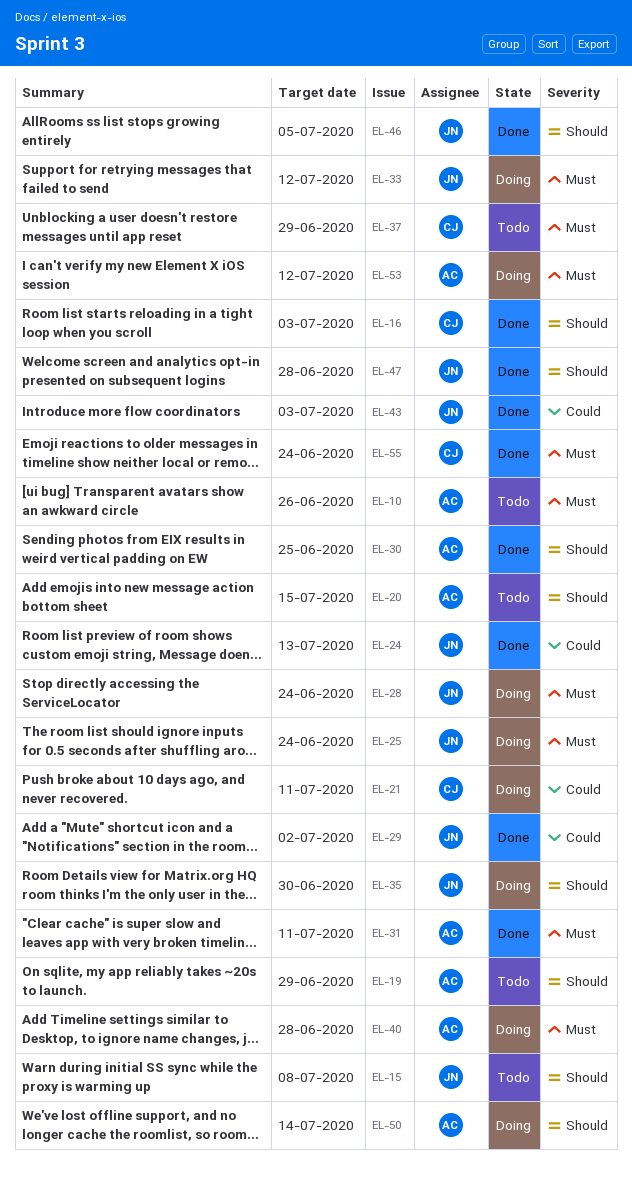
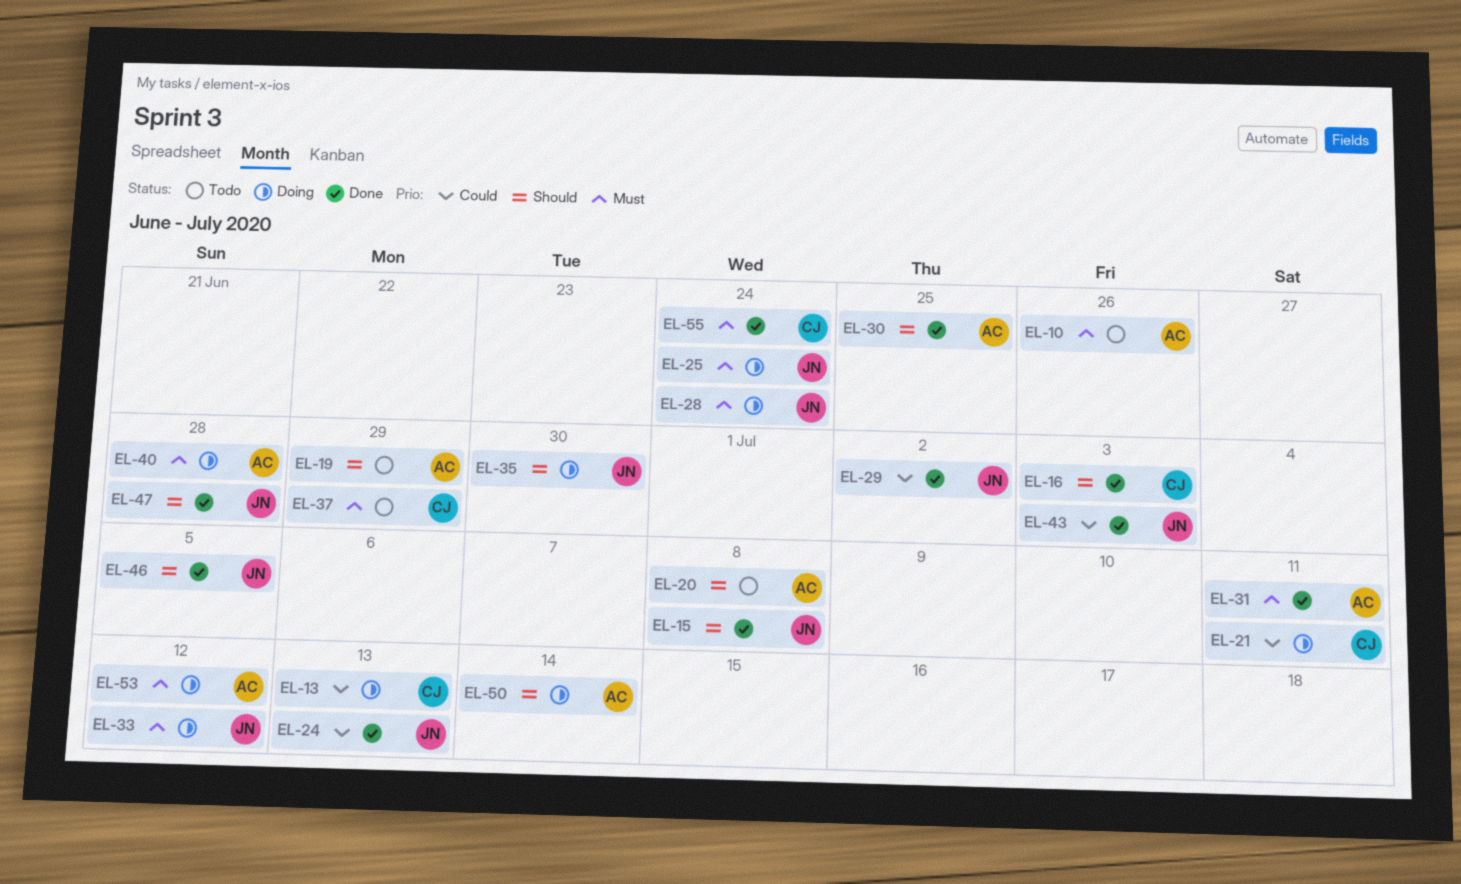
EL-13: none -> present
EL-15, status: Todo -> Done
EL-20, due: Jul 15 -> Jul 8

